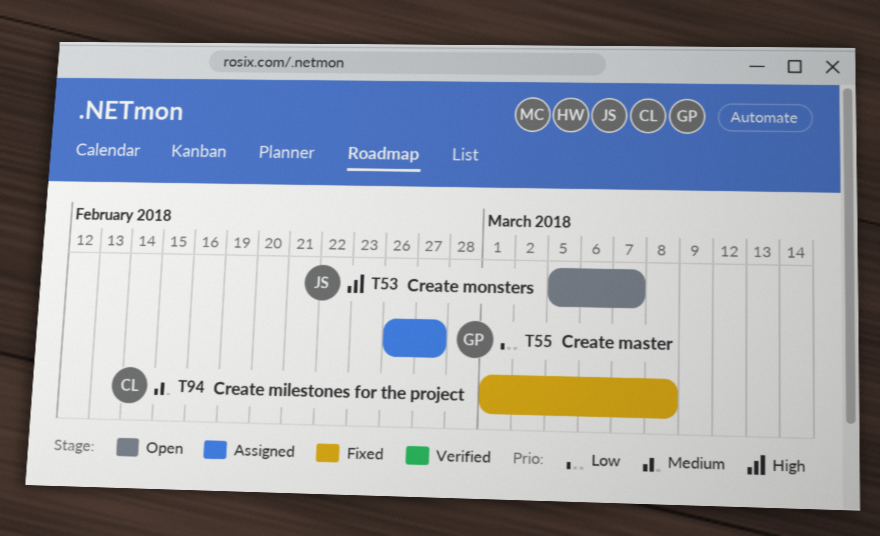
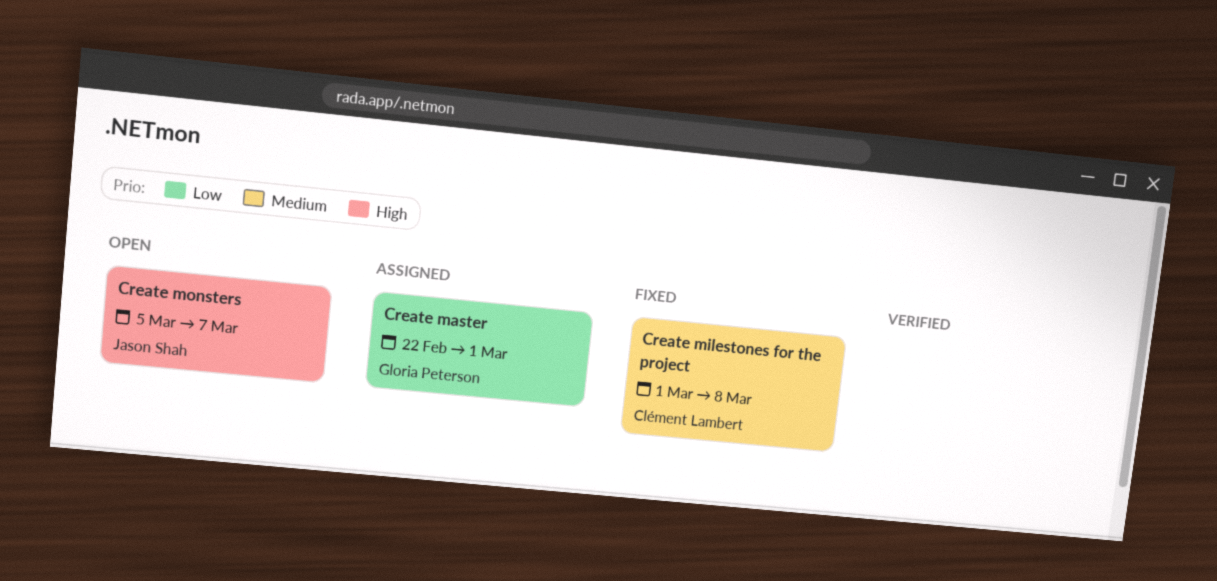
Create master, start: Feb 26 -> Feb 22
Create master, due: Feb 27 -> Mar 1

